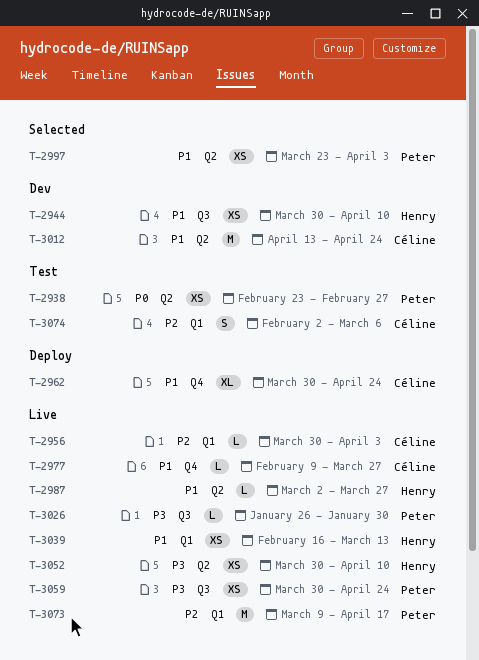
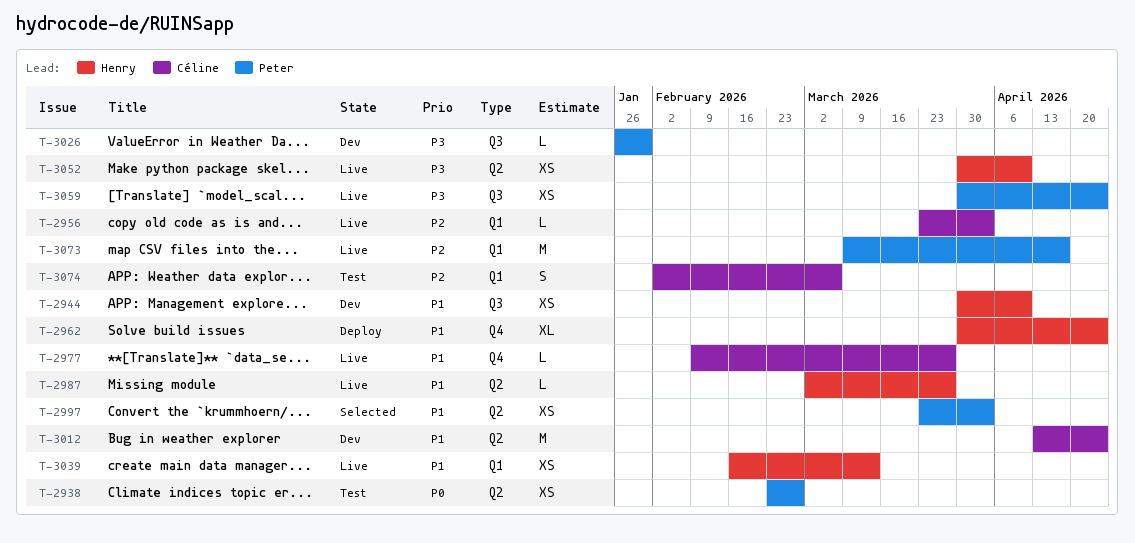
T-2956, start: Mar 30 -> Mar 23
T-2962, owner: Céline -> Henry
T-3026, status: Live -> Dev

